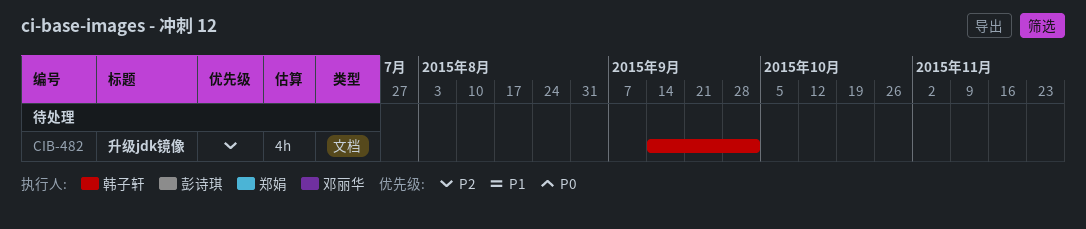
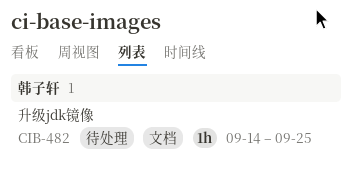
CIB-482, estimate: 4h -> 1h
CIB-482, due: Oct 2 -> Sep 25

